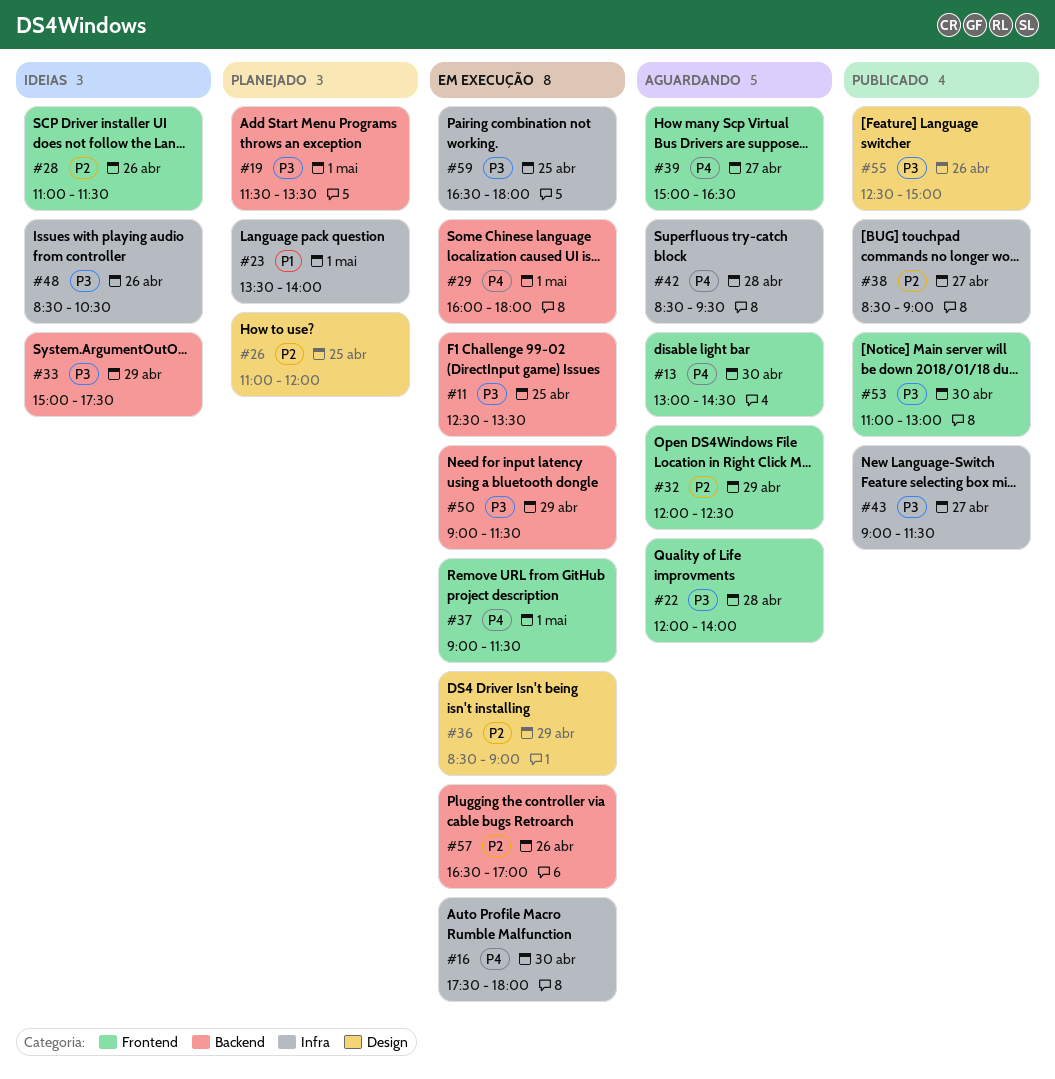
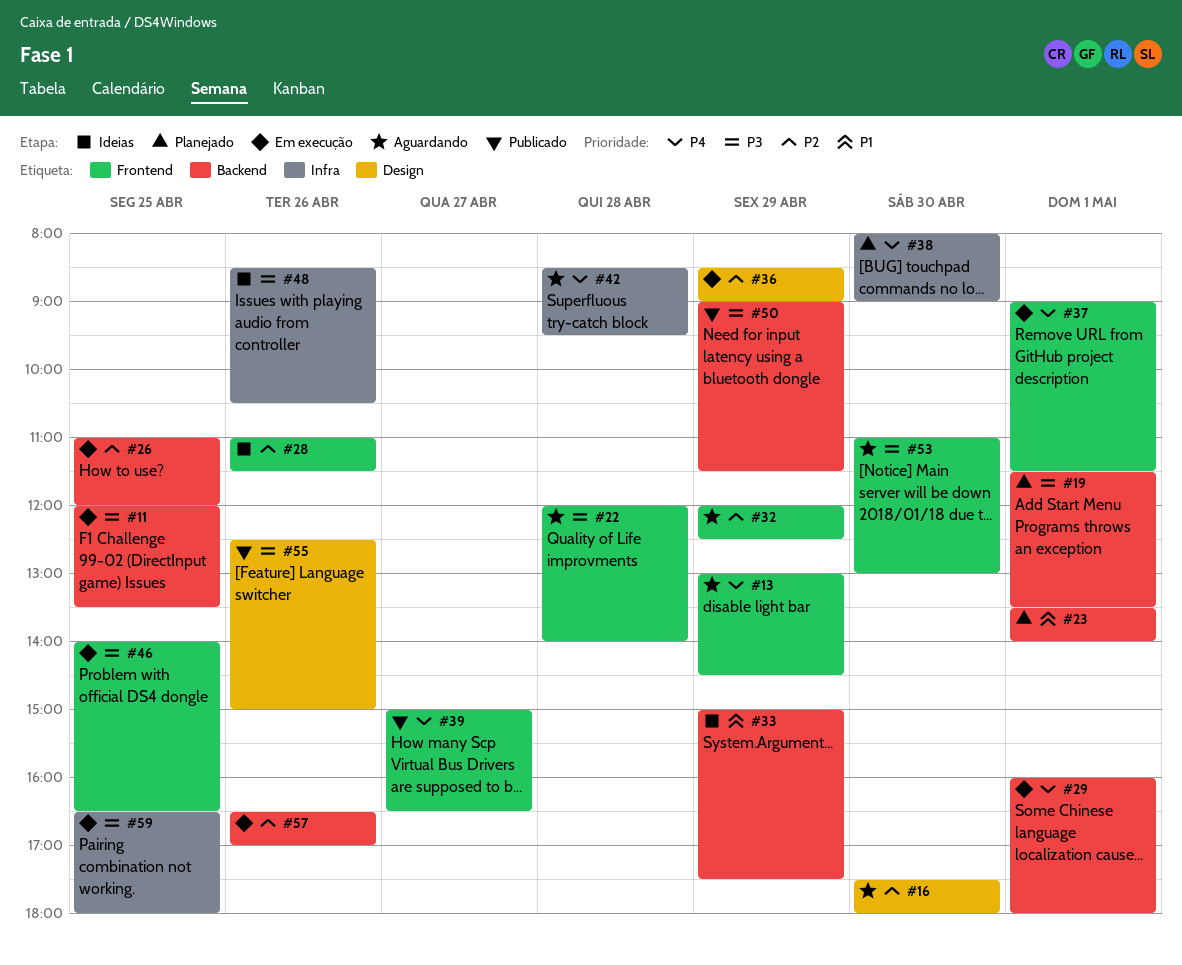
#11, begins: 12:30 -> 12:00
#13, day: Apr 30 -> Apr 29
#16, status: Em execução -> Aguardando
#16, priority: P4 -> P2
#16, label: Infra -> Design
#23, label: Infra -> Backend
#26, status: Planejado -> Em execução
#26, label: Design -> Backend
#33, priority: P3 -> P1
#38, status: Publicado -> Planejado
#38, priority: P2 -> P4
#38, day: Apr 27 -> Apr 30
#38, begins: 08:30 -> 08:00
#39, status: Aguardando -> Publicado
#43: present -> none
#46: none -> present
#50, status: Em execução -> Publicado
#53, status: Publicado -> Aguardando

